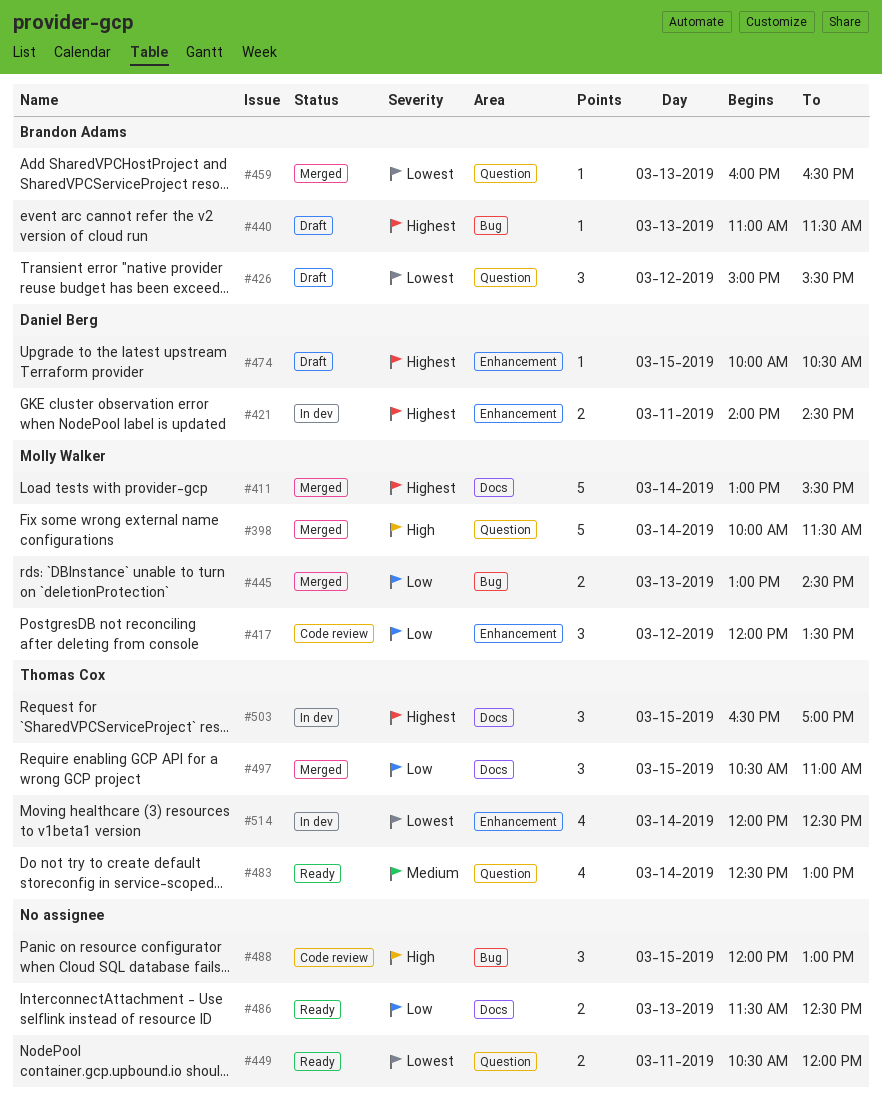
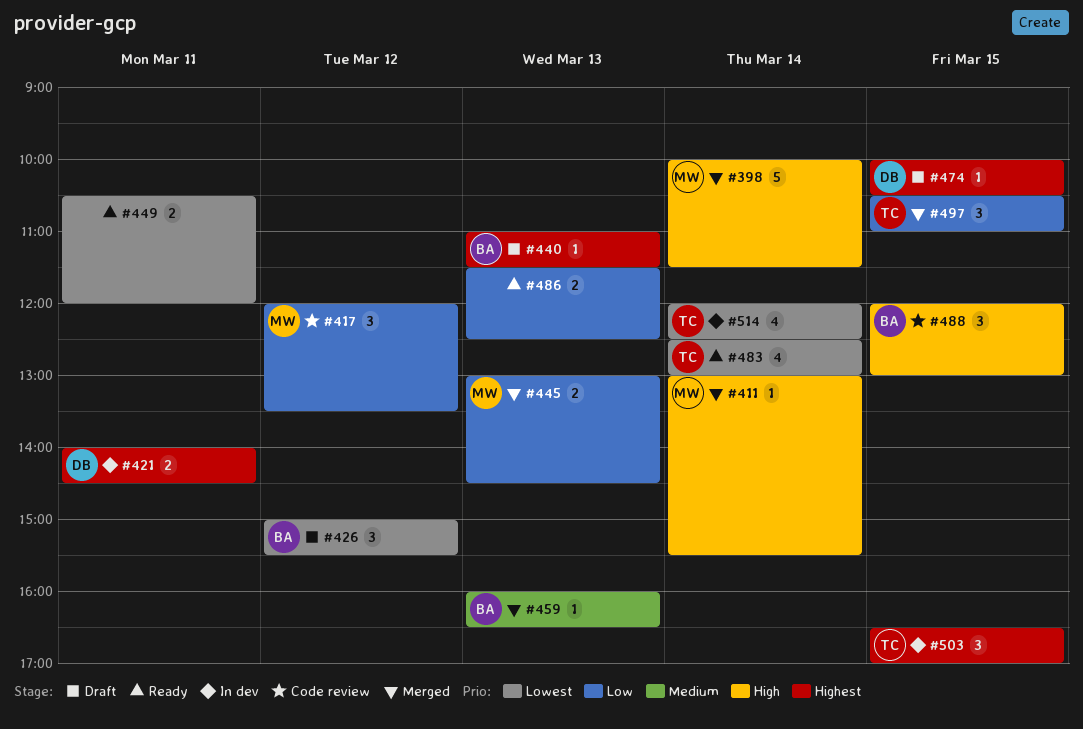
#411, priority: Highest -> High
#411, estimate: 5 -> 1
#459, priority: Lowest -> Medium
#483, priority: Medium -> Lowest
#488, owner: none -> Brandon Adams

